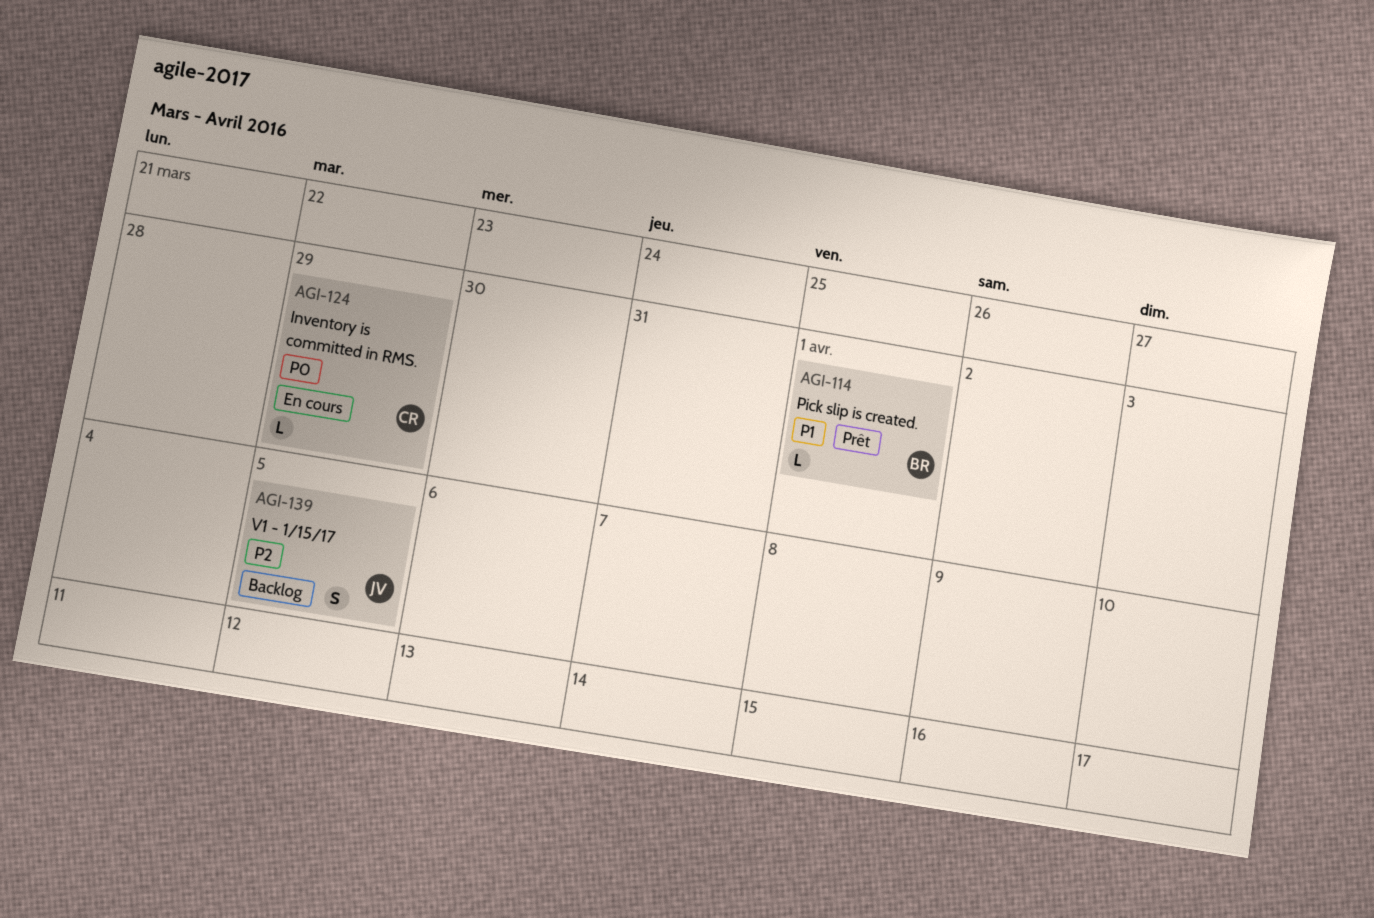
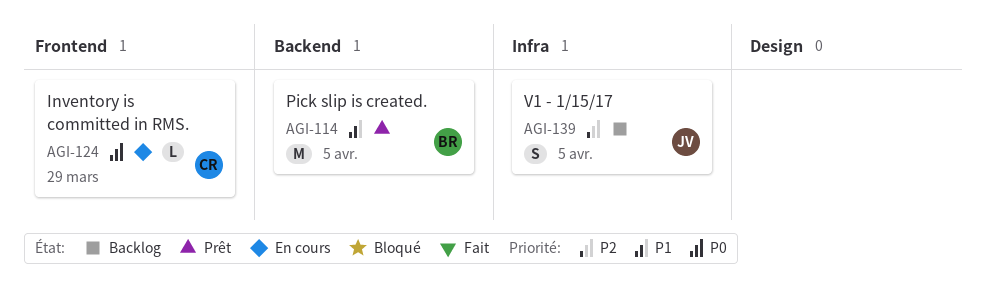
AGI-114, estimate: L -> M
AGI-114, due: Apr 1 -> Apr 5

